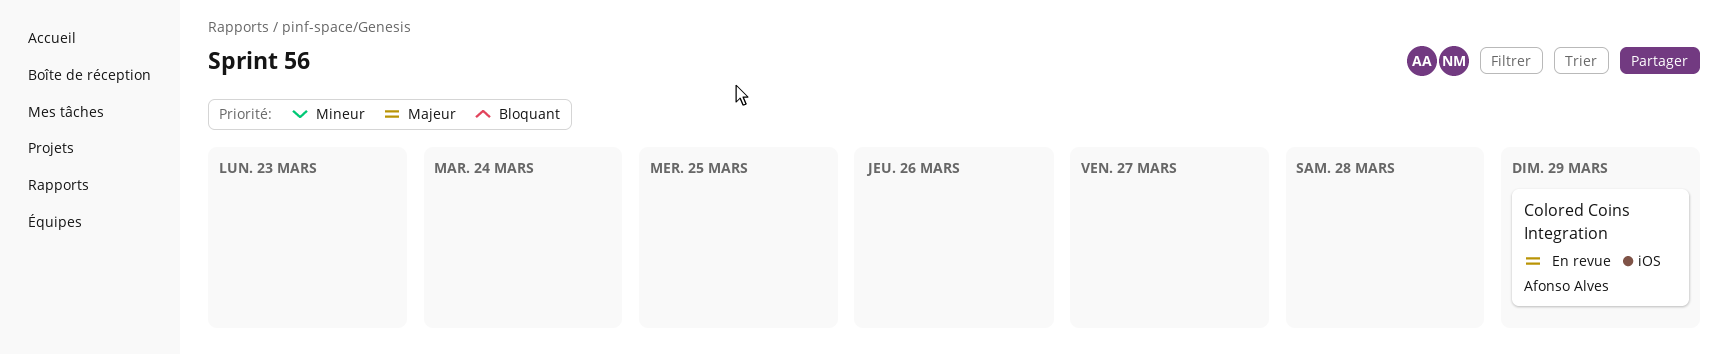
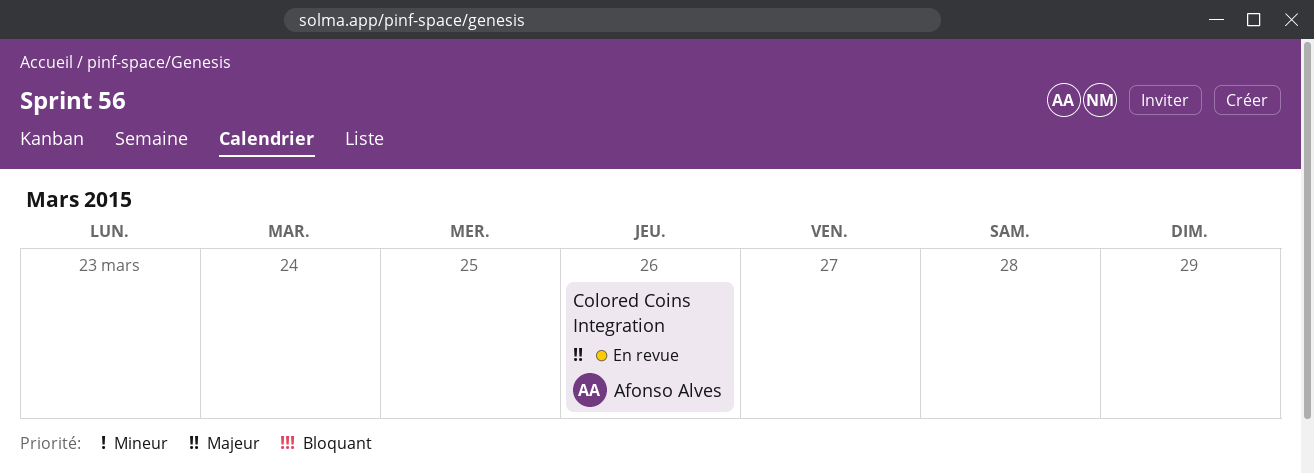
Colored Coins Integration, due: Mar 29 -> Mar 26

